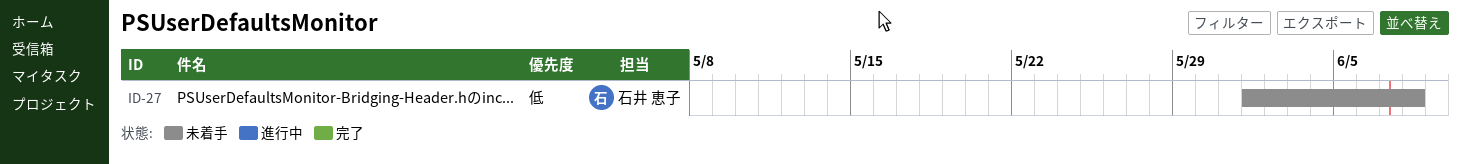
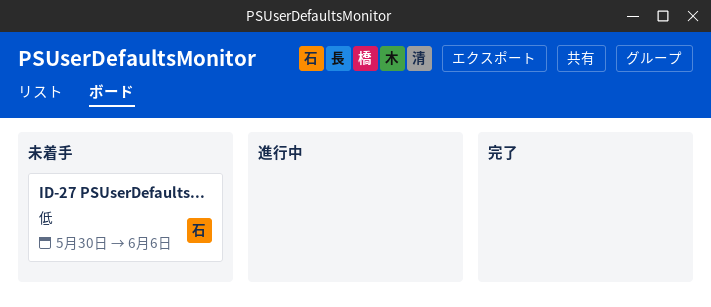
ID-27, start: Jun 1 -> May 30
ID-27, due: Jun 8 -> Jun 6

